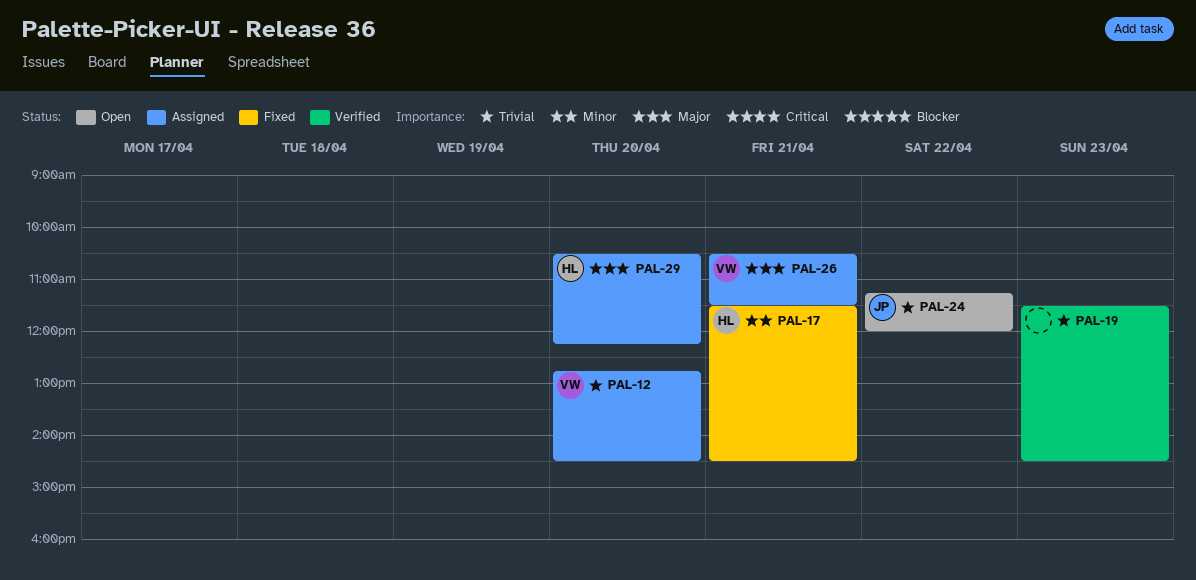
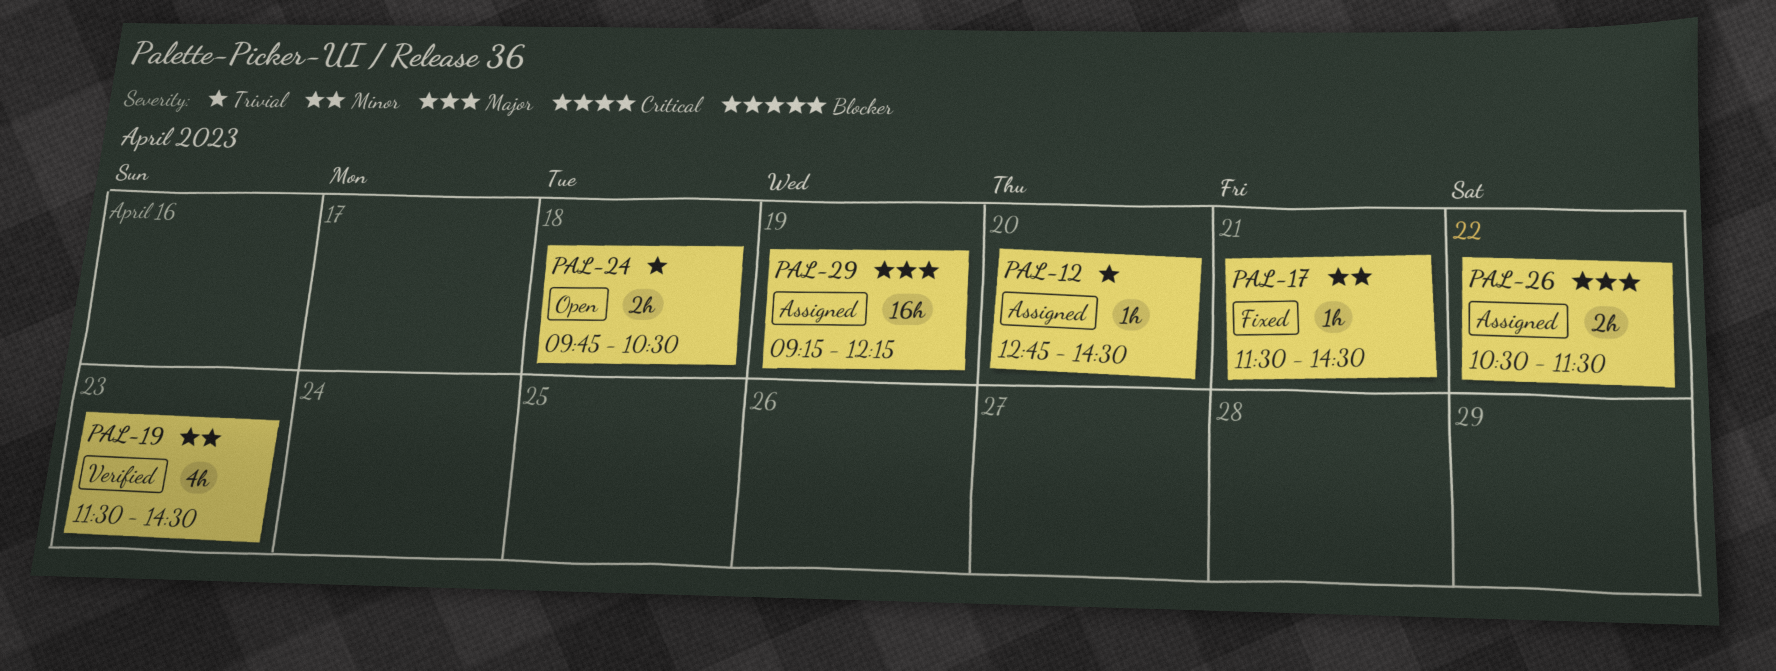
PAL-19, priority: Trivial -> Minor
PAL-24, day: Apr 22 -> Apr 18
PAL-24, begins: 11:15 -> 09:45
PAL-24, ends: 12:00 -> 10:30
PAL-26, day: Apr 21 -> Apr 22
PAL-29, day: Apr 20 -> Apr 19
PAL-29, begins: 10:30 -> 09:15

